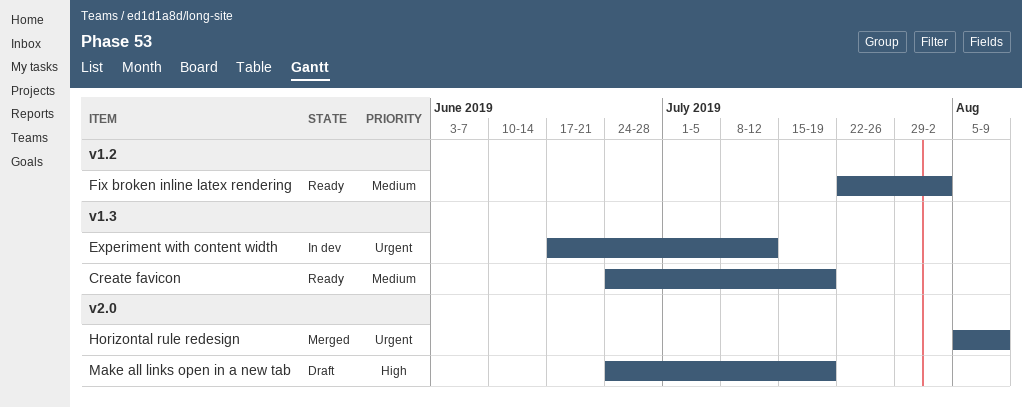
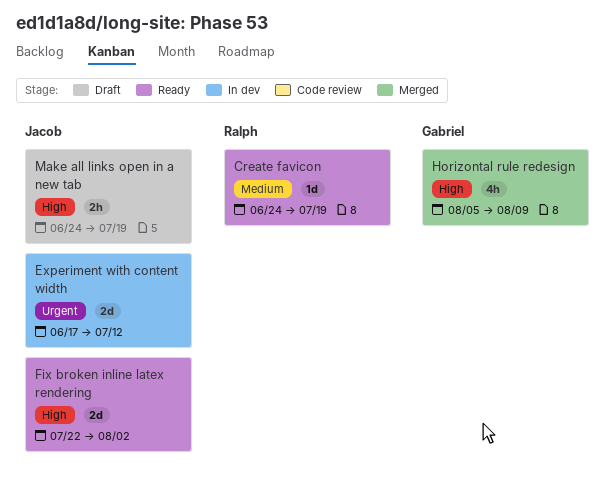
Fix broken inline latex rendering, priority: Medium -> High
Horizontal rule redesign, priority: Urgent -> High

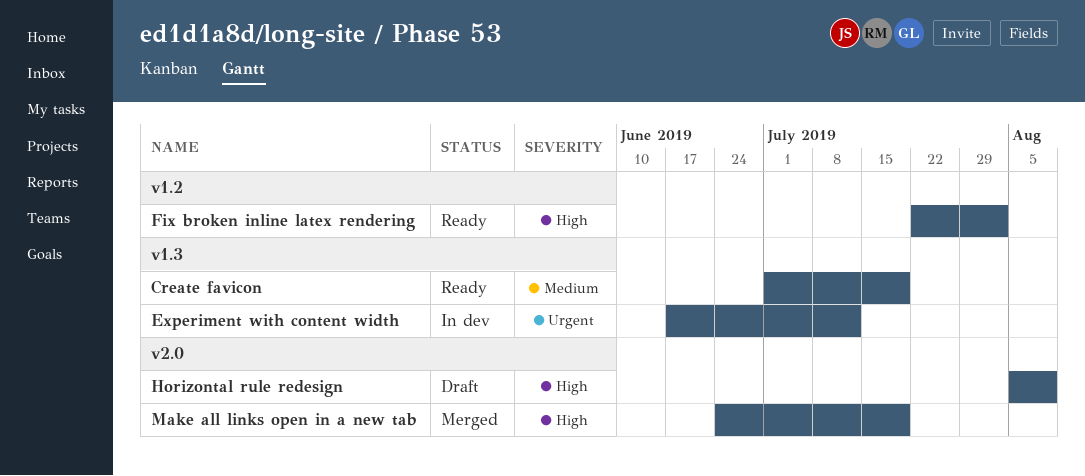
Create favicon, start: Jun 24 -> Jul 1
Horizontal rule redesign, status: Merged -> Draft
Make all links open in a new tab, status: Draft -> Merged

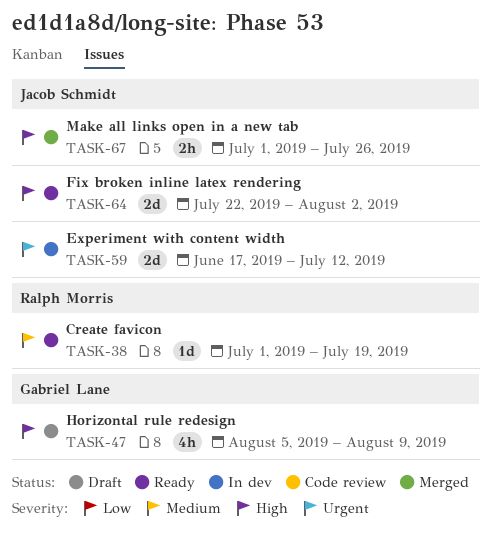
Make all links open in a new tab, start: Jun 24 -> Jul 1
Make all links open in a new tab, due: Jul 19 -> Jul 26

